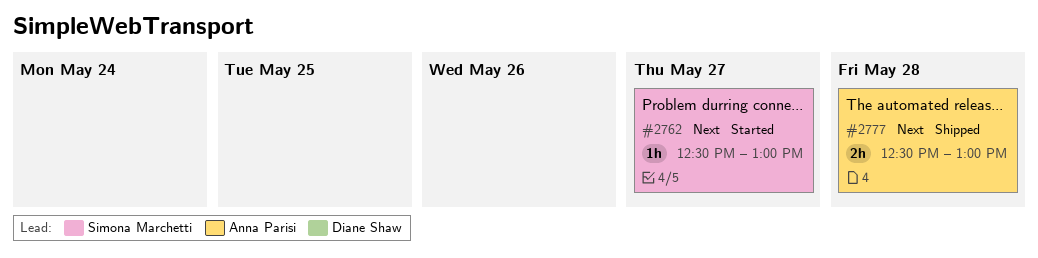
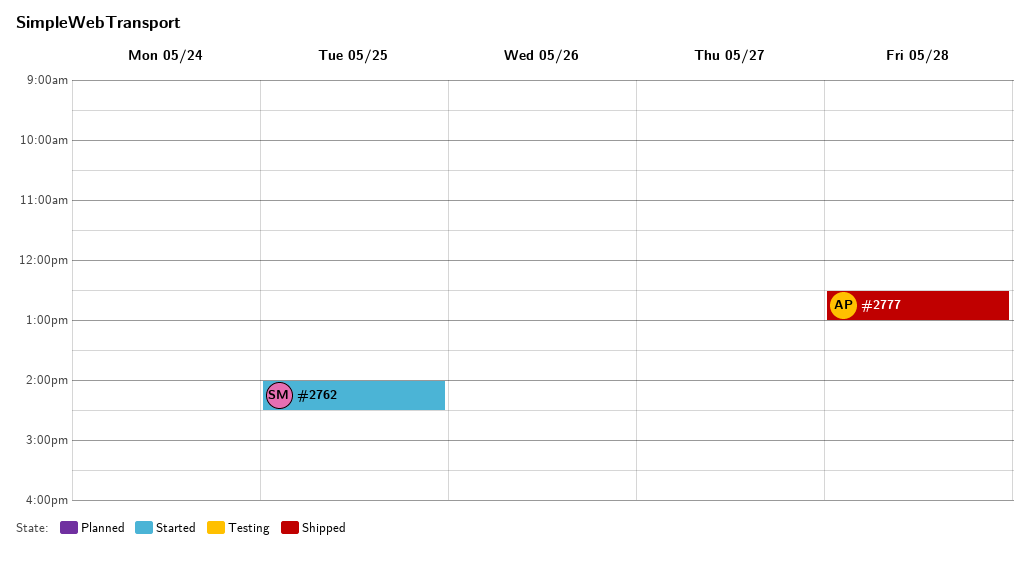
#2762, day: May 27 -> May 25
#2762, begins: 12:30 -> 14:00
#2762, ends: 13:00 -> 14:30

